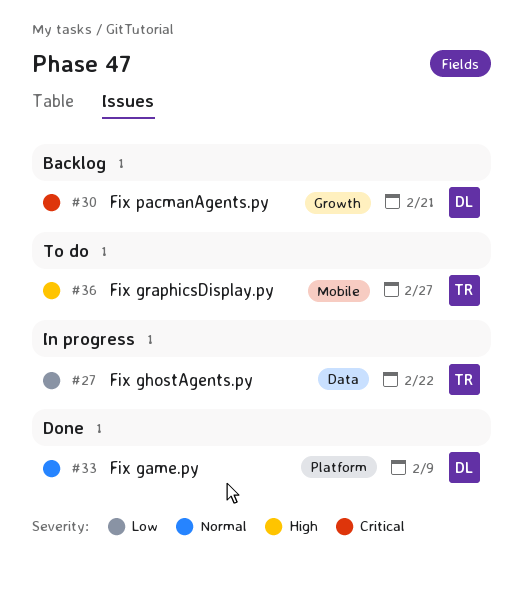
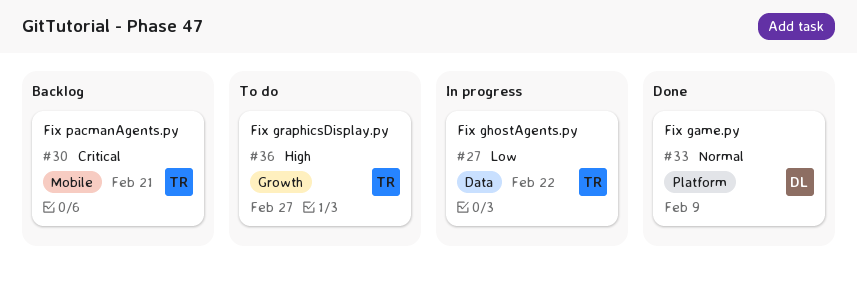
#30, owner: DL -> TR
#30, label: Growth -> Mobile
#36, label: Mobile -> Growth

